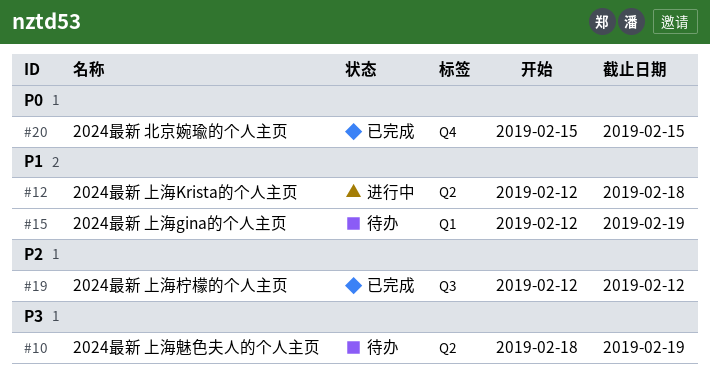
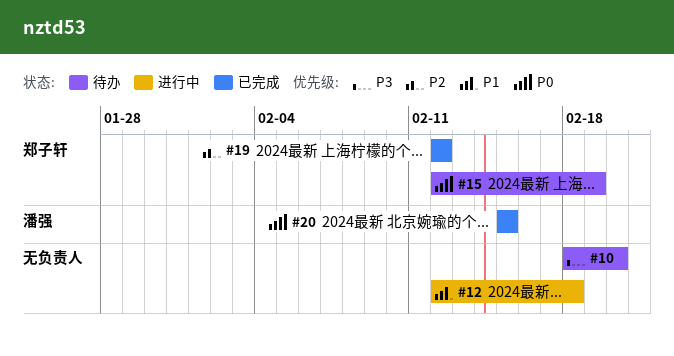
#10, due: Feb 19 -> Feb 20
#15, priority: P1 -> P0

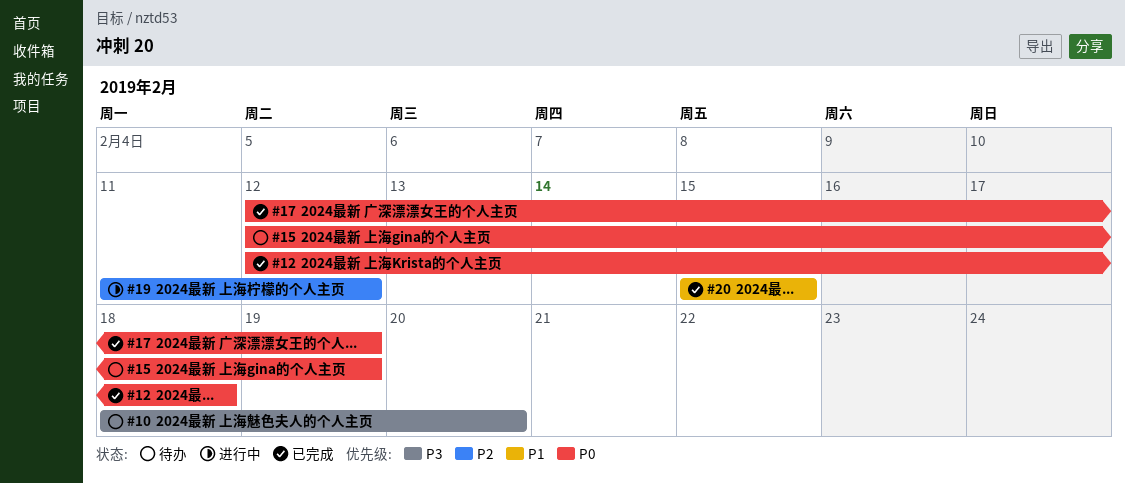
#12, status: 进行中 -> 已完成
#12, priority: P1 -> P0
#17: none -> present
#19, status: 已完成 -> 进行中
#19, start: Feb 12 -> Feb 11
#20, priority: P0 -> P1

